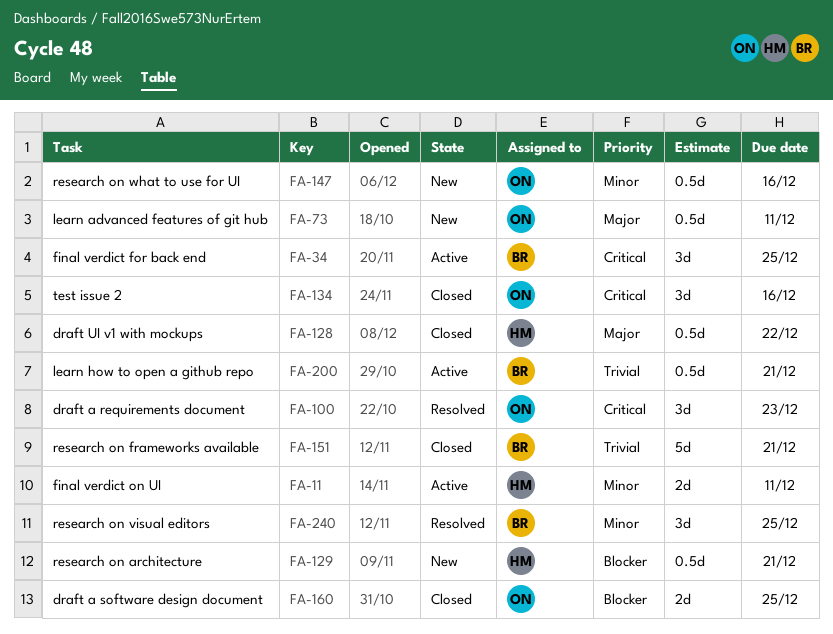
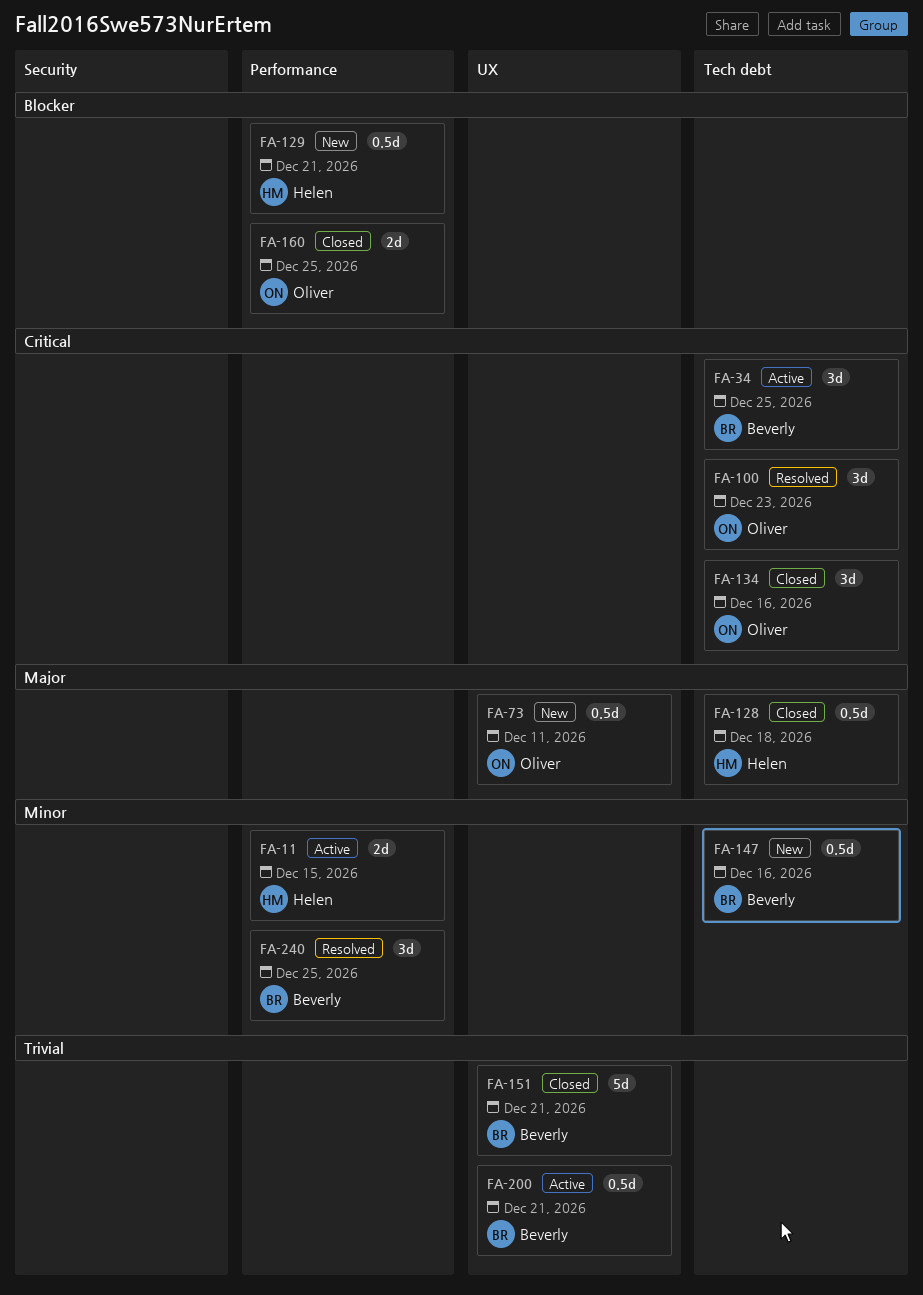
FA-11, due: Dec 11 -> Dec 15
FA-128, due: Dec 22 -> Dec 18
FA-147, owner: Oliver -> Beverly

